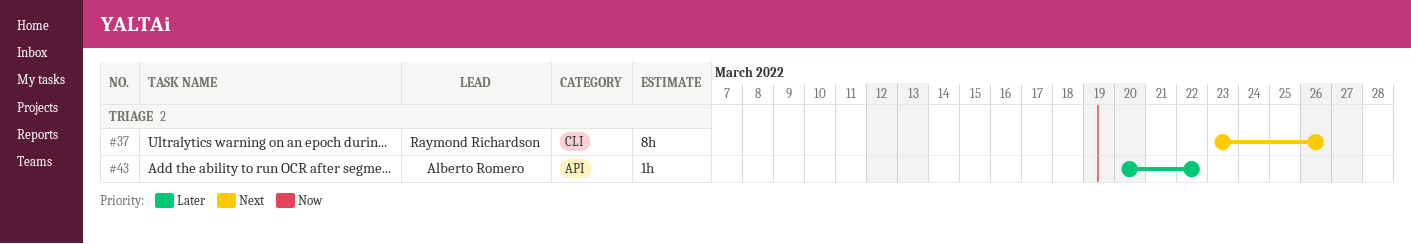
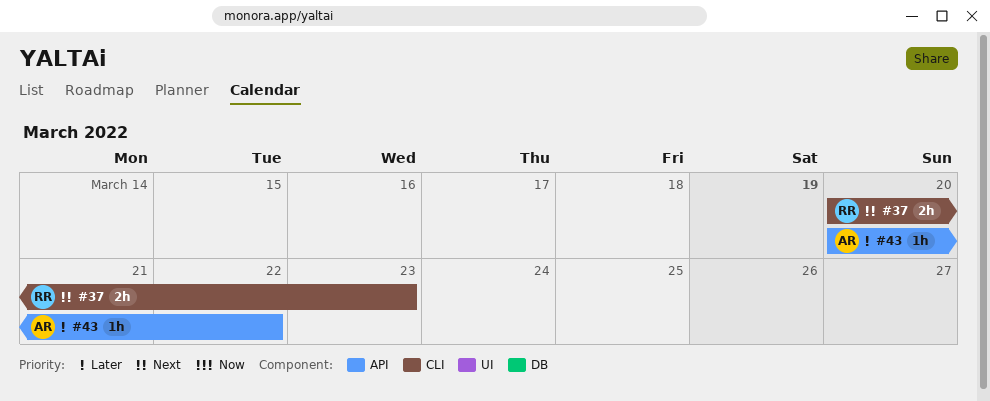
#37, estimate: 8h -> 2h
#37, start: Mar 23 -> Mar 20
#37, due: Mar 26 -> Mar 23

